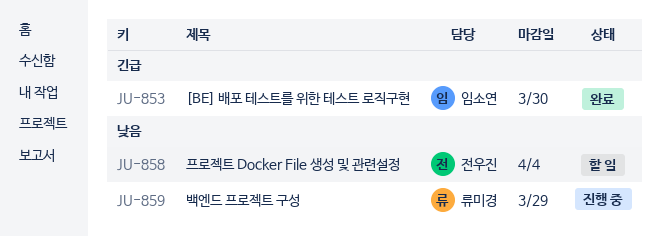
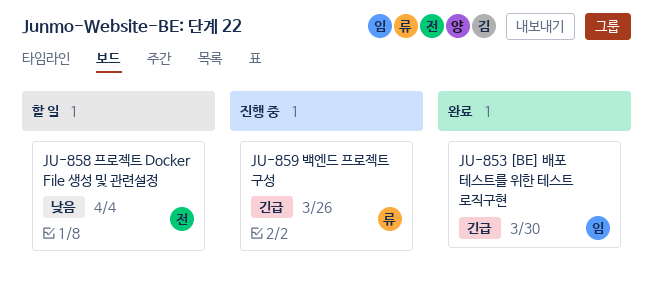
JU-859, priority: 낮음 -> 긴급
JU-859, due: Mar 29 -> Mar 26

